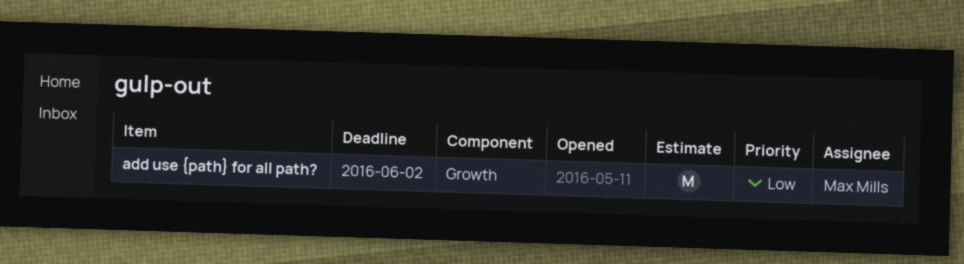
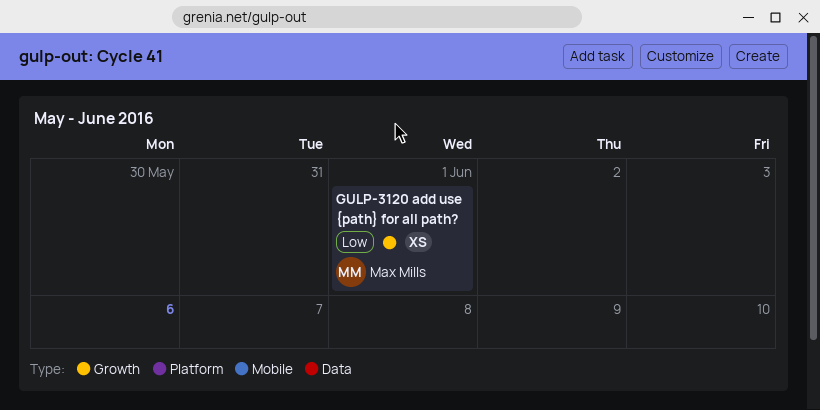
add use {path} for all path?, estimate: M -> XS
add use {path} for all path?, due: Jun 2 -> Jun 1

